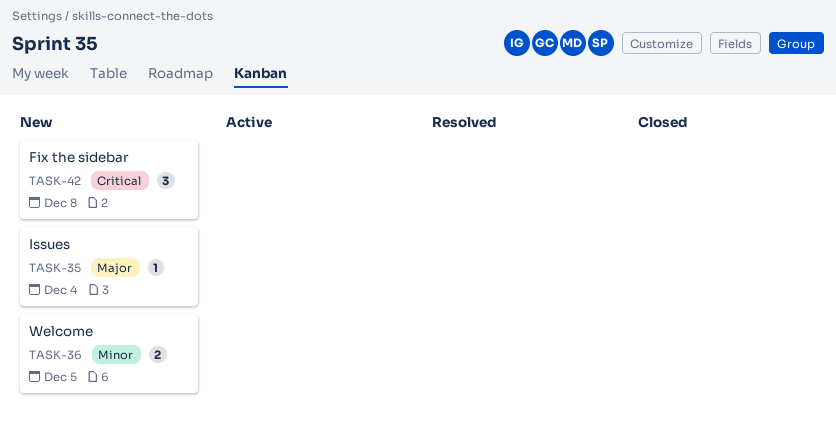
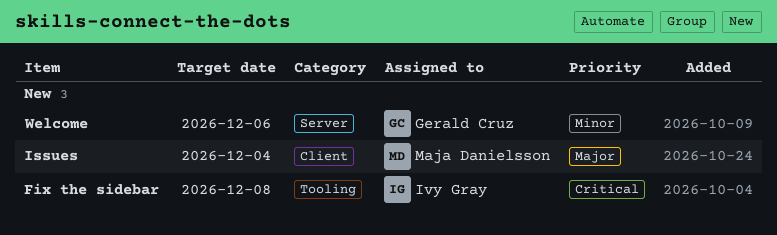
Welcome, due: Dec 5 -> Dec 6

